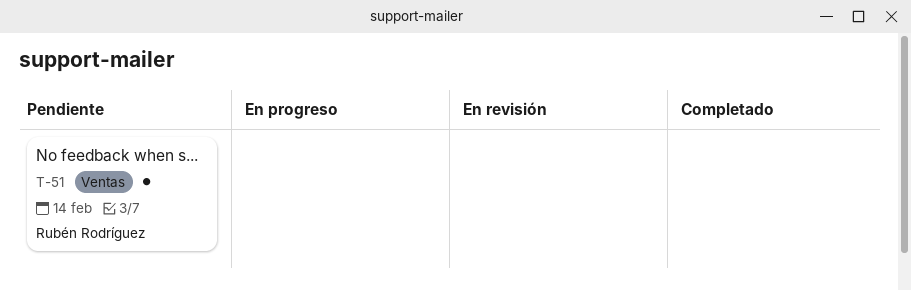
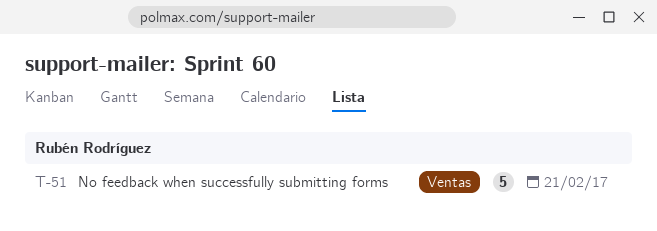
T-51, estimate: 1 -> 5
T-51, due: Feb 14 -> Feb 21

